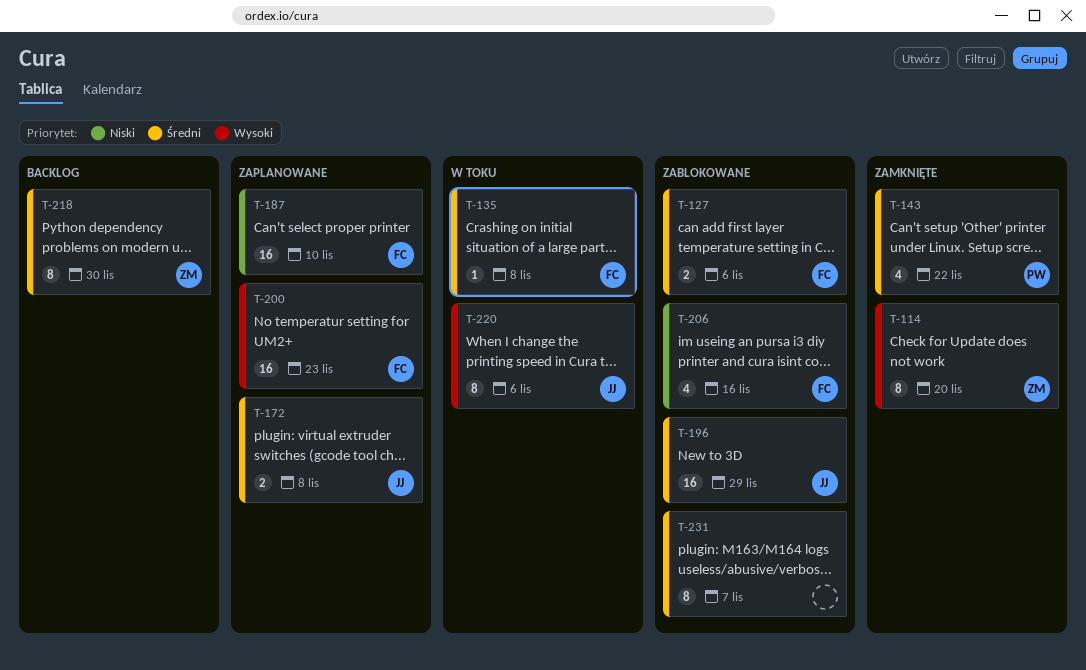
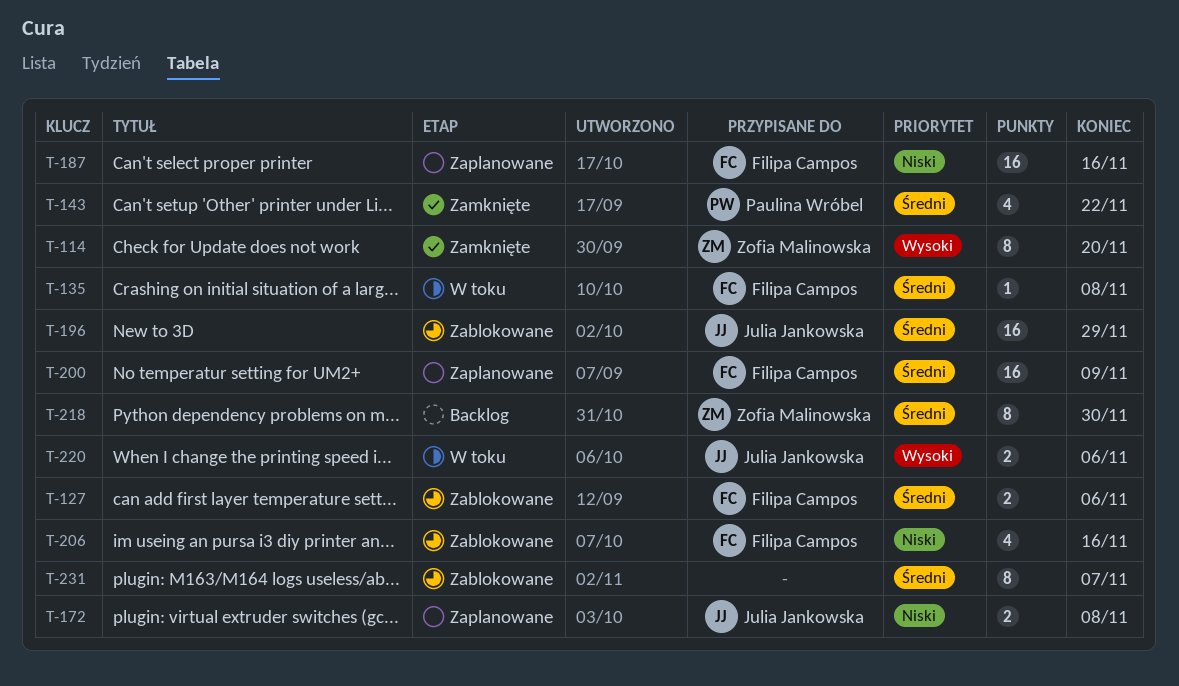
T-172, priority: Średni -> Niski
T-187, due: Nov 10 -> Nov 16
T-200, priority: Wysoki -> Średni
T-200, due: Nov 23 -> Nov 9
T-220, estimate: 8 -> 2

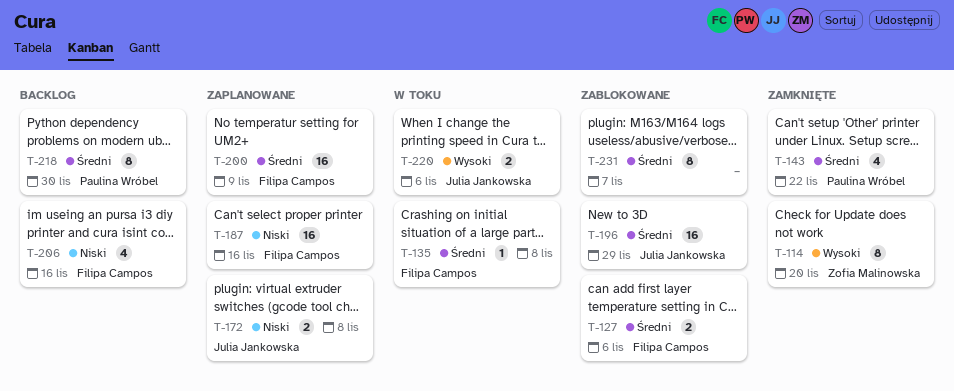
T-206, status: Zablokowane -> Backlog
T-218, owner: Zofia Malinowska -> Paulina Wróbel

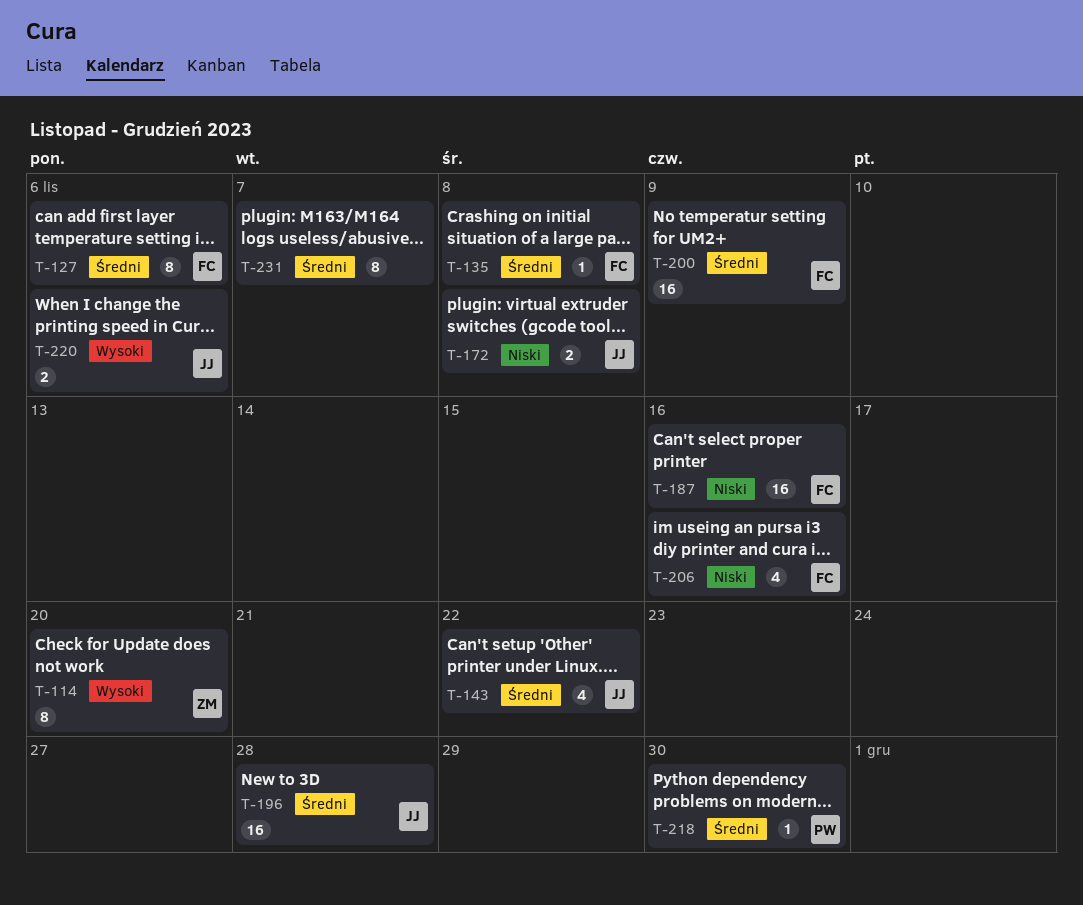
T-127, estimate: 2 -> 8
T-143, owner: Paulina Wróbel -> Julia Jankowska
T-196, due: Nov 29 -> Nov 28
T-218, estimate: 8 -> 1

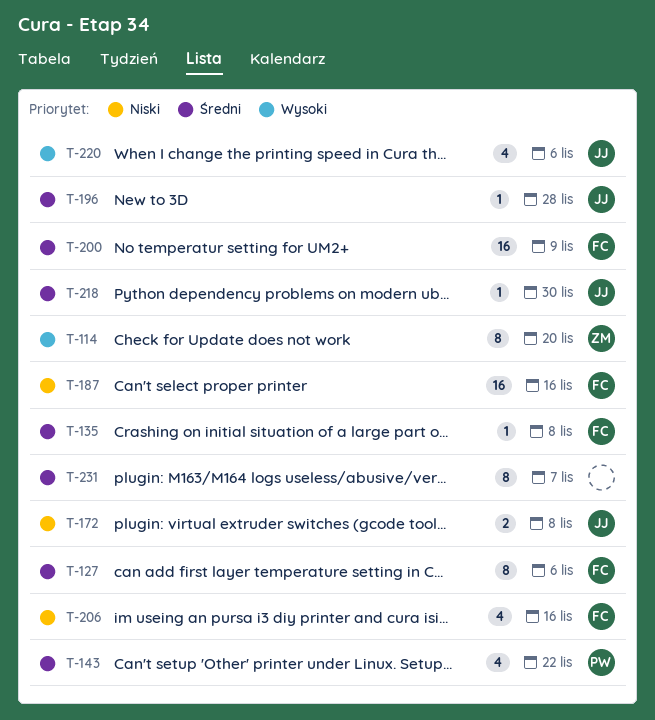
T-143, owner: JJ -> PW
T-196, estimate: 16 -> 1
T-218, owner: PW -> JJ
T-220, estimate: 2 -> 4

